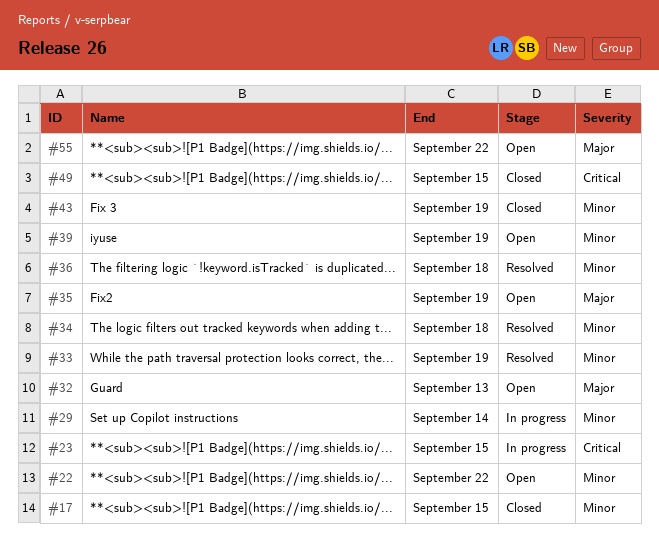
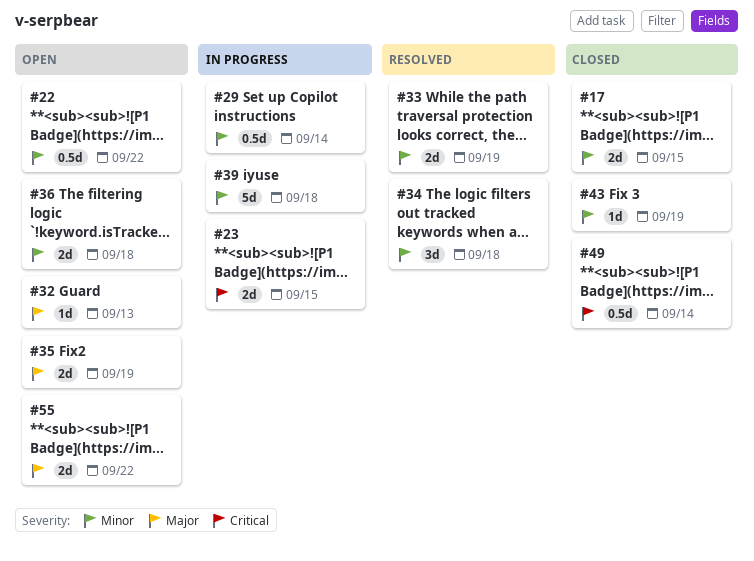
#36, status: Resolved -> Open
#39, status: Open -> In progress
#39, due: Sep 19 -> Sep 18
#49, due: Sep 15 -> Sep 14

